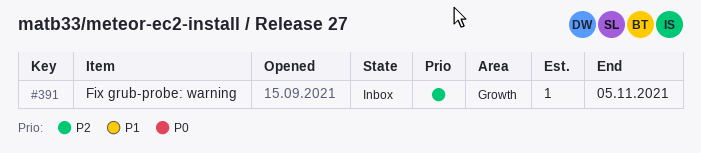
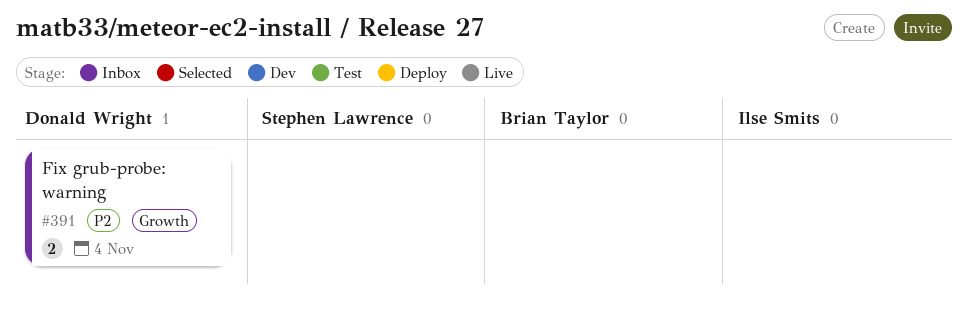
#391, estimate: 1 -> 2
#391, due: Nov 5 -> Nov 4

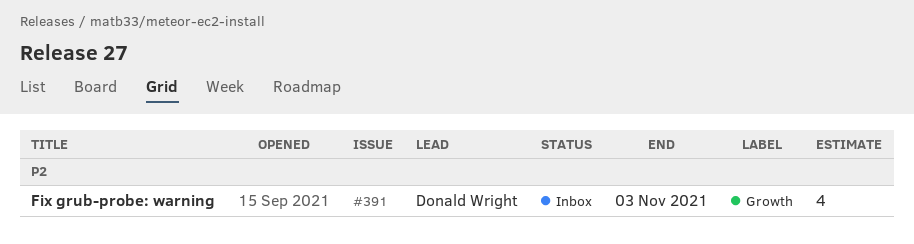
#391, estimate: 2 -> 4
#391, due: Nov 4 -> Nov 3

